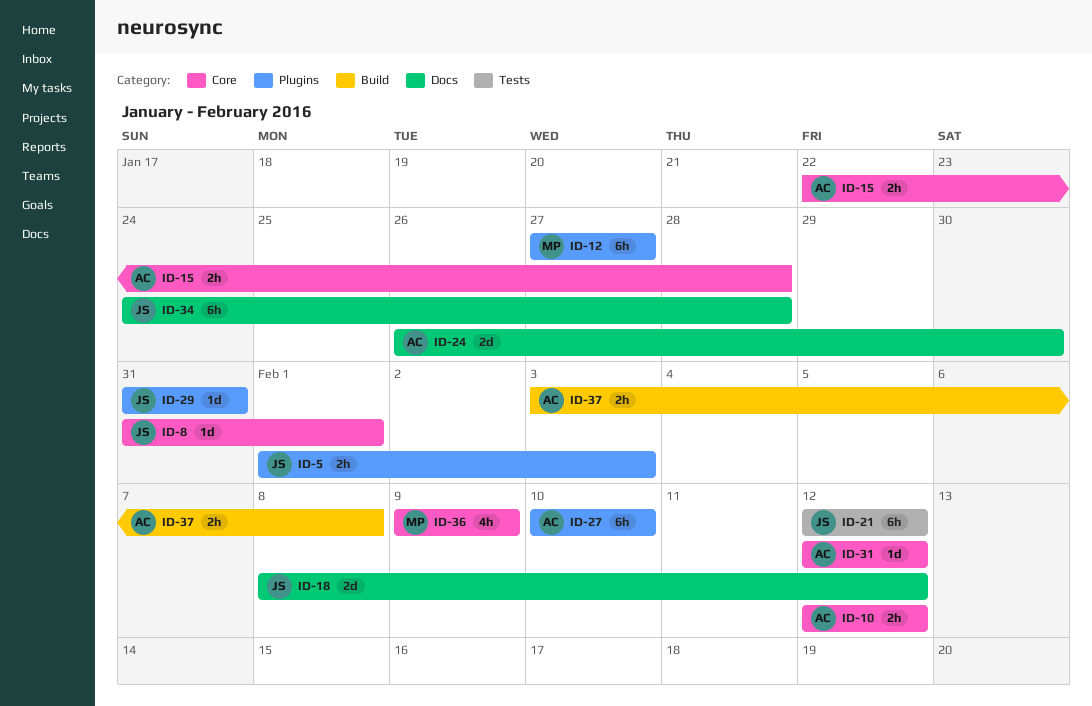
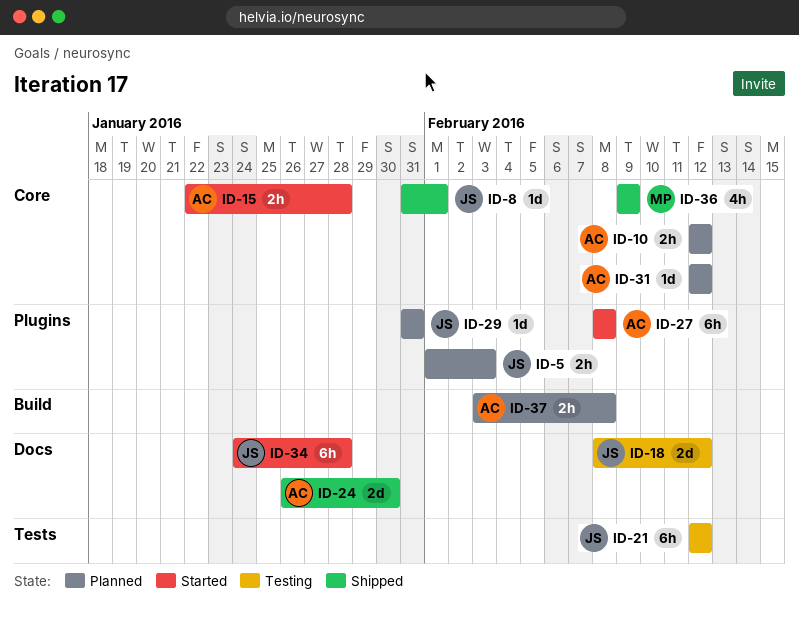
ID-12: present -> none
ID-27, start: Feb 10 -> Feb 8
ID-27, due: Feb 10 -> Feb 8

